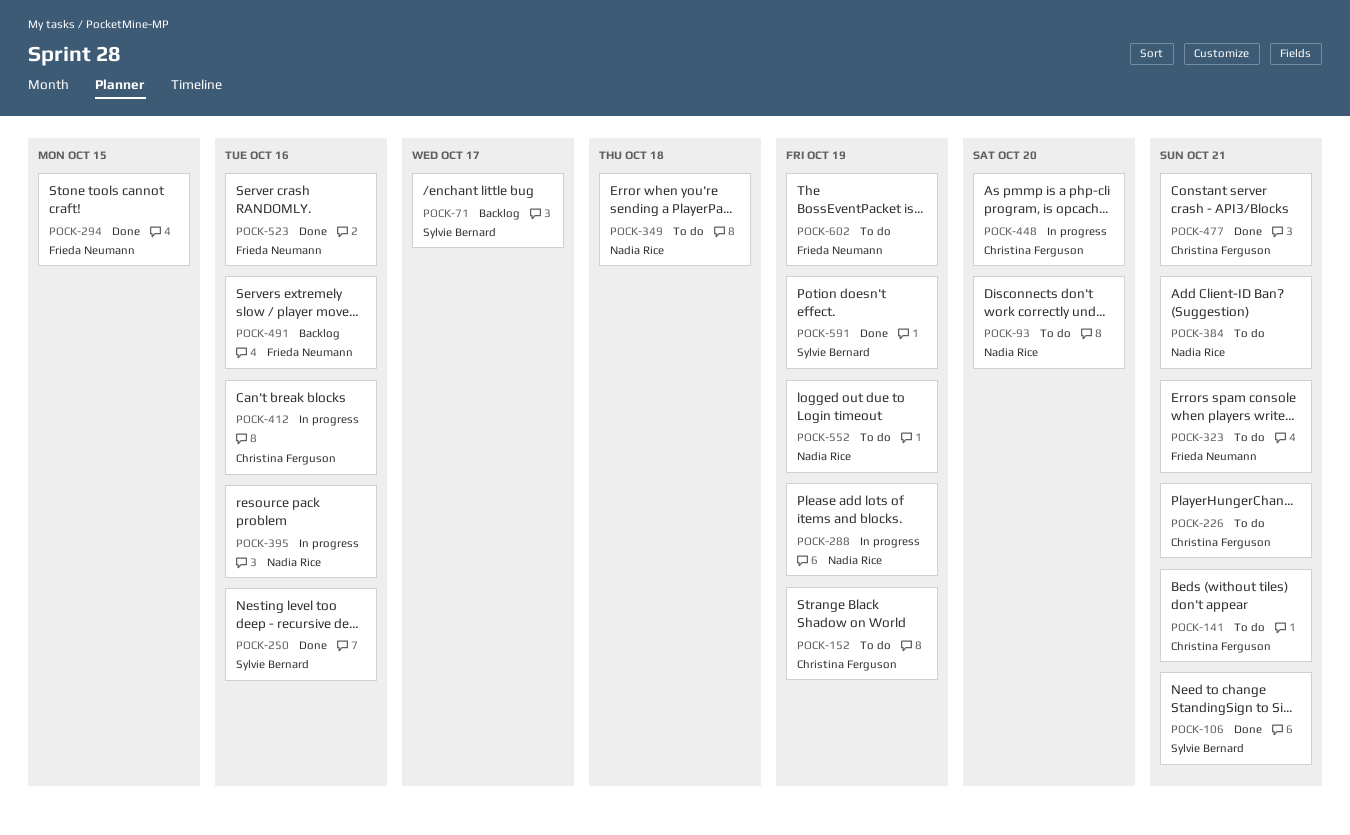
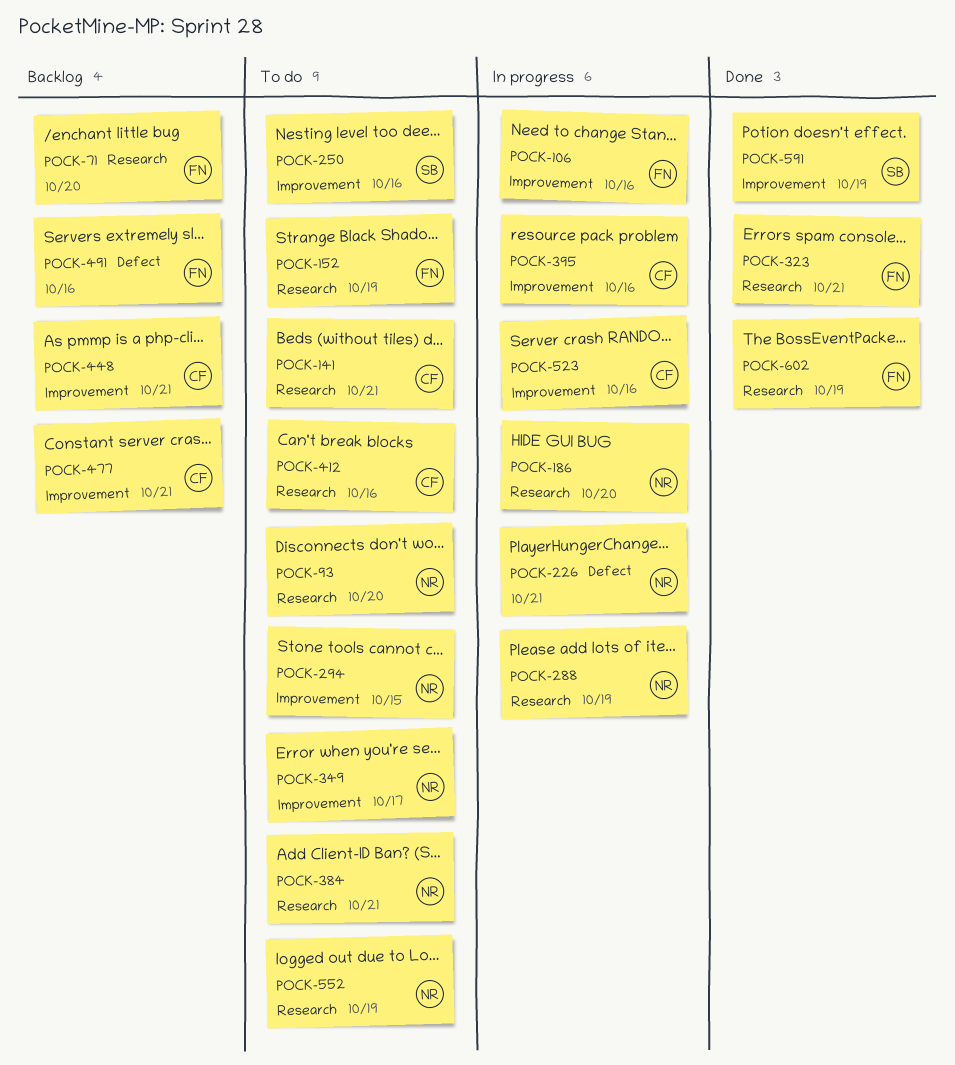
POCK-71, owner: Sylvie Bernard -> Frieda Neumann
POCK-71, due: Oct 17 -> Oct 20
POCK-106, status: Done -> In progress
POCK-106, owner: Sylvie Bernard -> Frieda Neumann
POCK-106, due: Oct 21 -> Oct 16
POCK-152, owner: Christina Ferguson -> Frieda Neumann
POCK-186: none -> present
POCK-226, status: To do -> In progress
POCK-226, owner: Christina Ferguson -> Nadia Rice
POCK-250, status: Done -> To do
POCK-294, status: Done -> To do
POCK-294, owner: Frieda Neumann -> Nadia Rice
POCK-323, status: To do -> Done
POCK-349, due: Oct 18 -> Oct 17
POCK-395, owner: Nadia Rice -> Christina Ferguson
POCK-412, status: In progress -> To do
POCK-448, status: In progress -> Backlog
POCK-448, due: Oct 20 -> Oct 21
POCK-477, status: Done -> Backlog
POCK-523, status: Done -> In progress
POCK-523, owner: Frieda Neumann -> Christina Ferguson
POCK-602, status: To do -> Done

